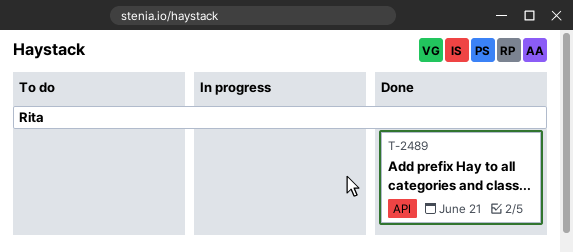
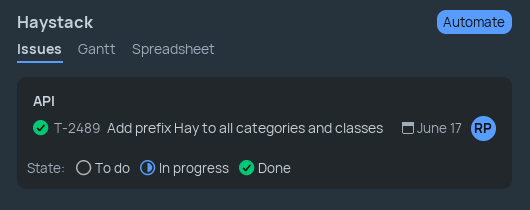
T-2489, due: Jun 21 -> Jun 17

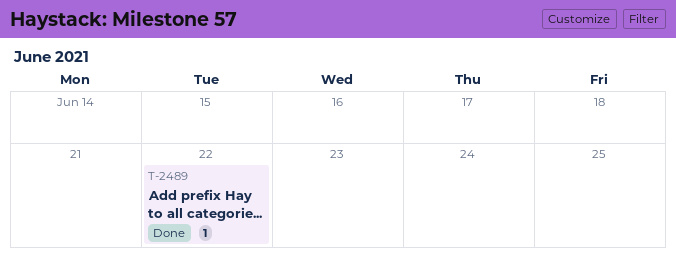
T-2489, due: Jun 17 -> Jun 22

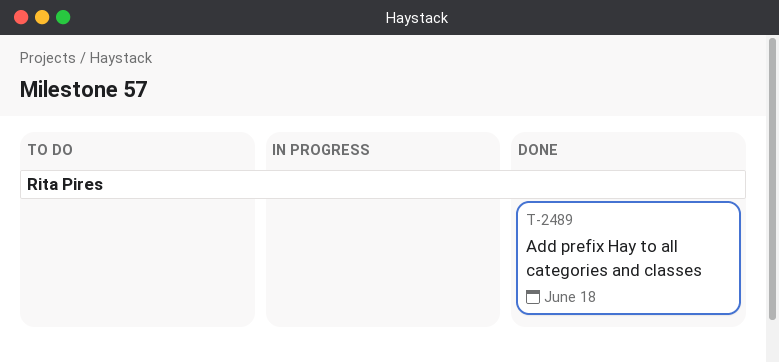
T-2489, due: Jun 22 -> Jun 18

